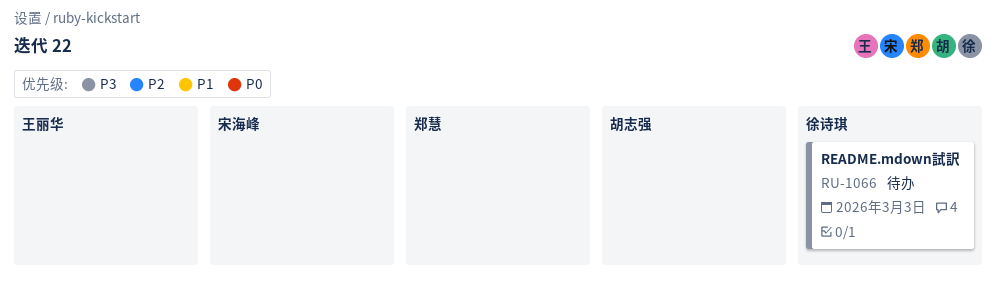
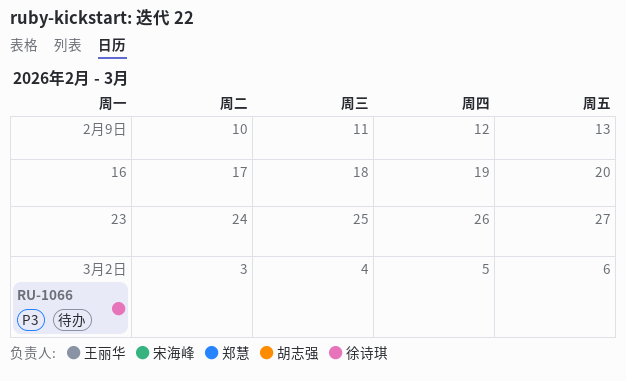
RU-1066, due: Mar 3 -> Mar 2

